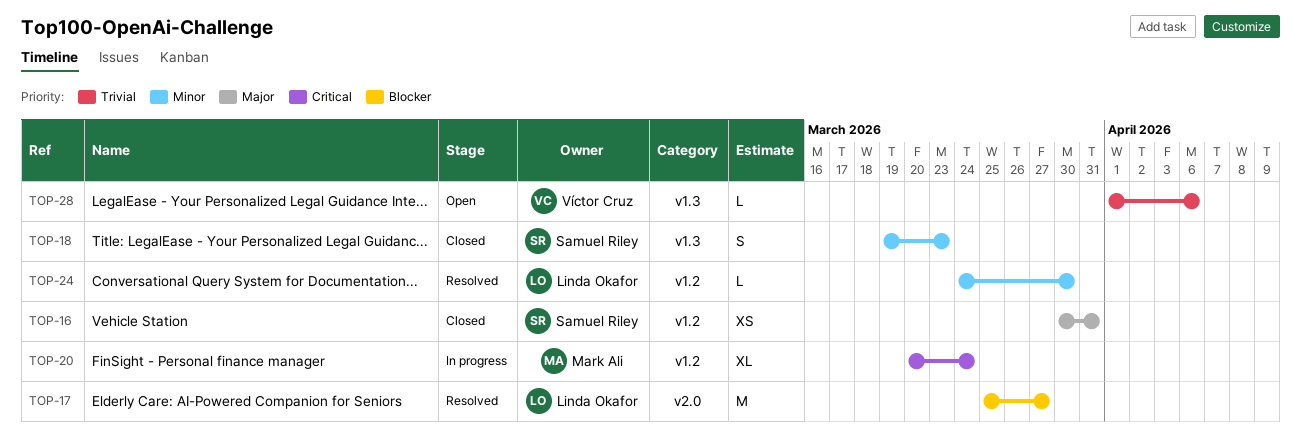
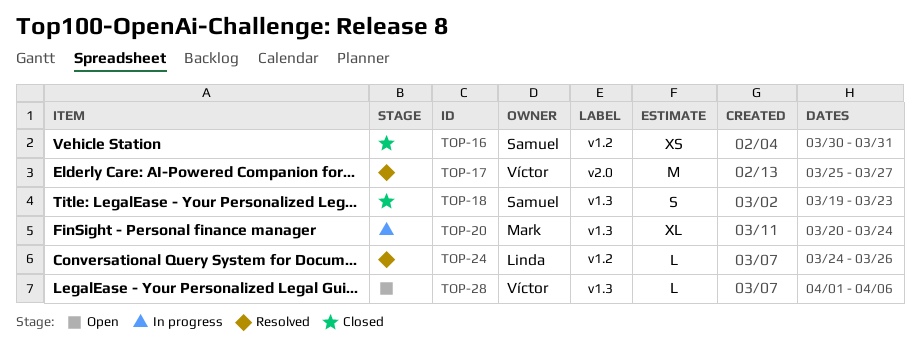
TOP-17, owner: Linda Okafor -> Víctor Cruz
TOP-20, label: v1.2 -> v1.3
TOP-24, due: Mar 30 -> Mar 26

